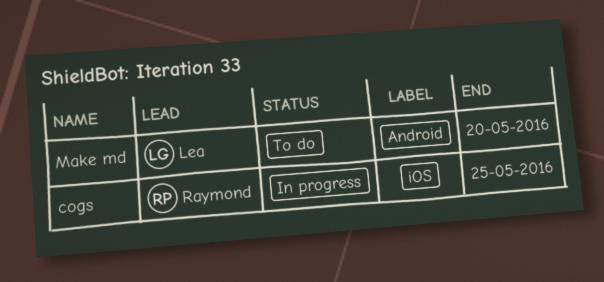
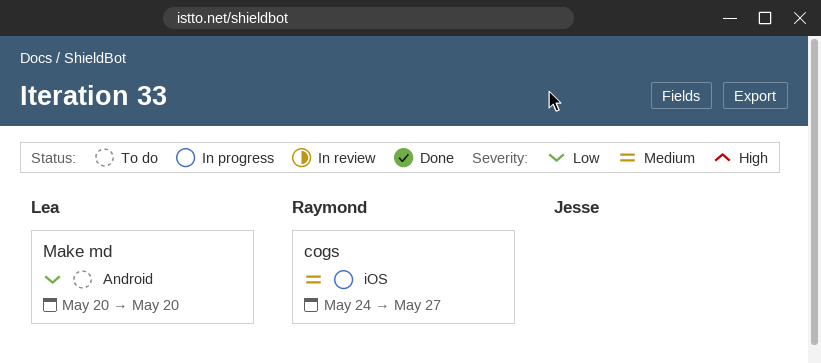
cogs, due: May 25 -> May 27

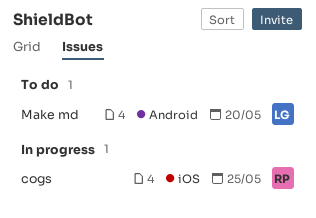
cogs, due: May 27 -> May 25

